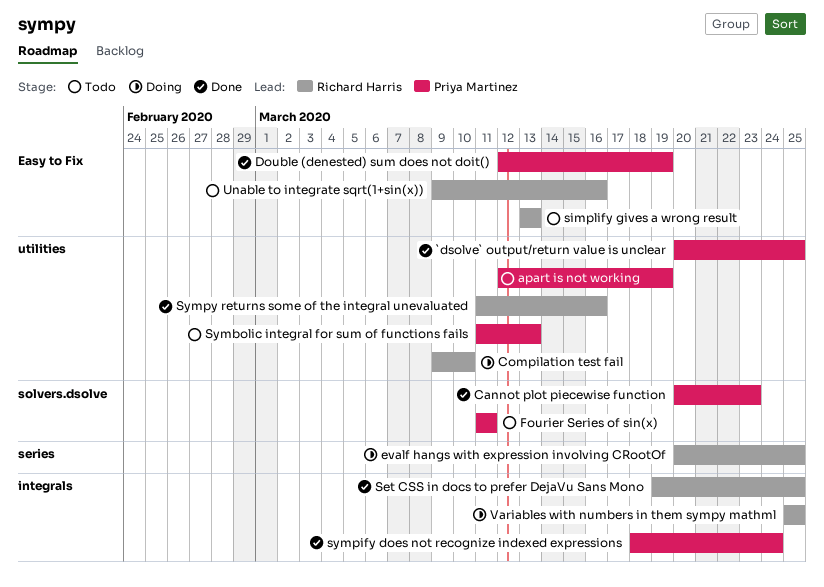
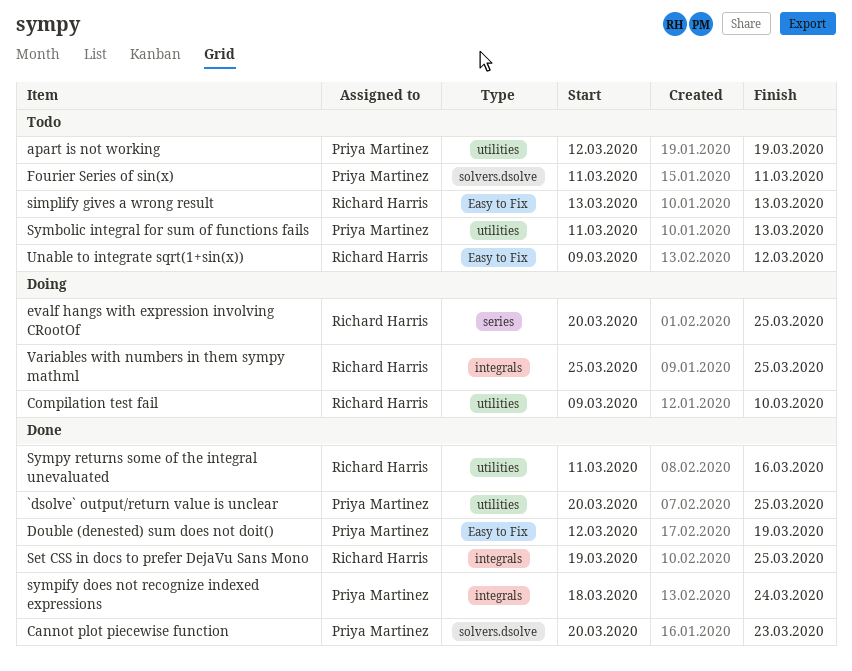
Unable to integrate sqrt(1+sin(x)), due: Mar 16 -> Mar 12

